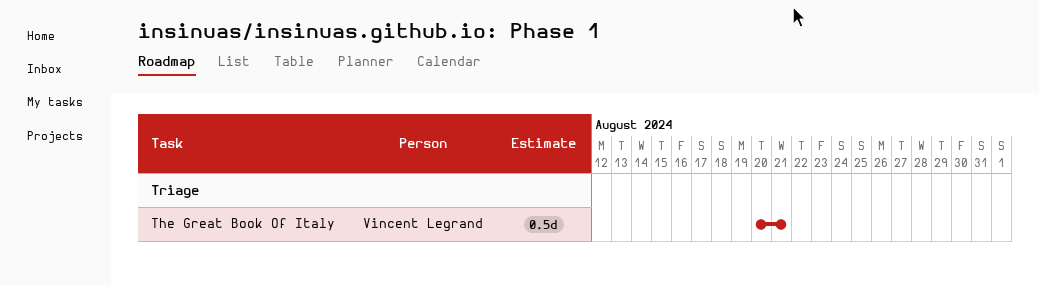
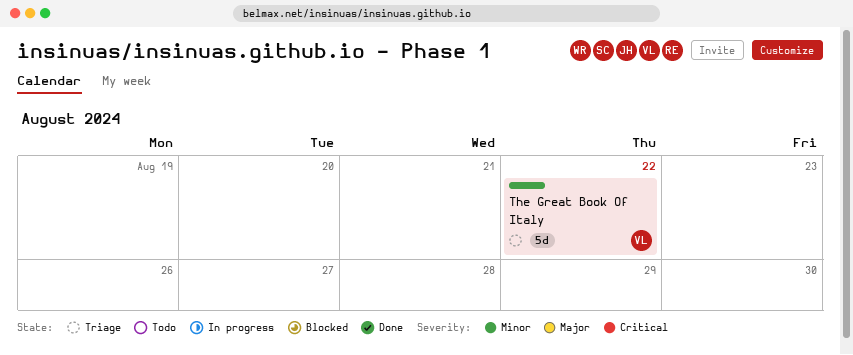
The Great Book Of Italy, estimate: 0.5d -> 5d
The Great Book Of Italy, due: Aug 21 -> Aug 22

